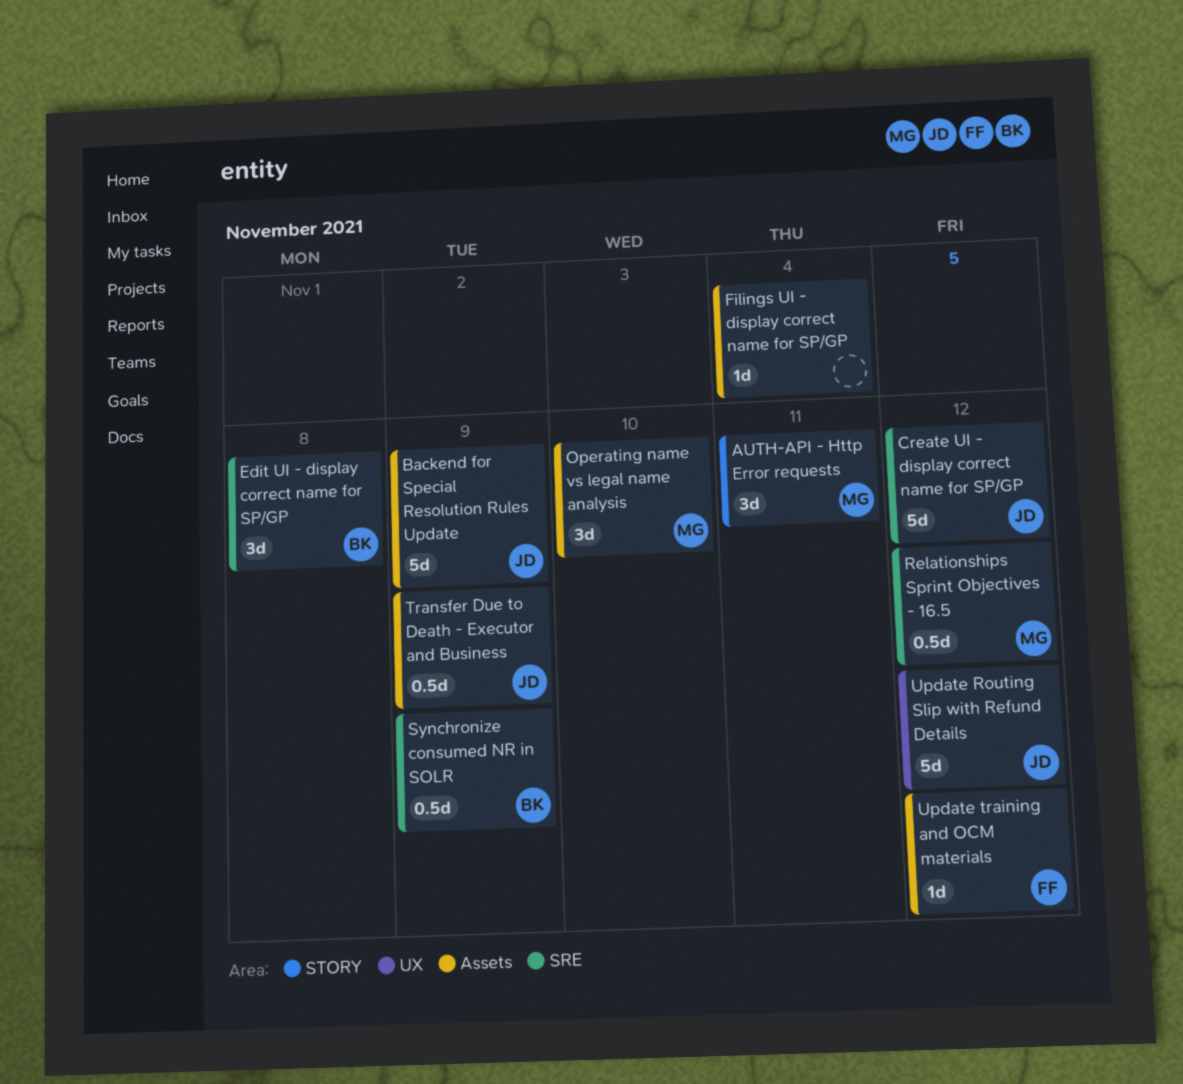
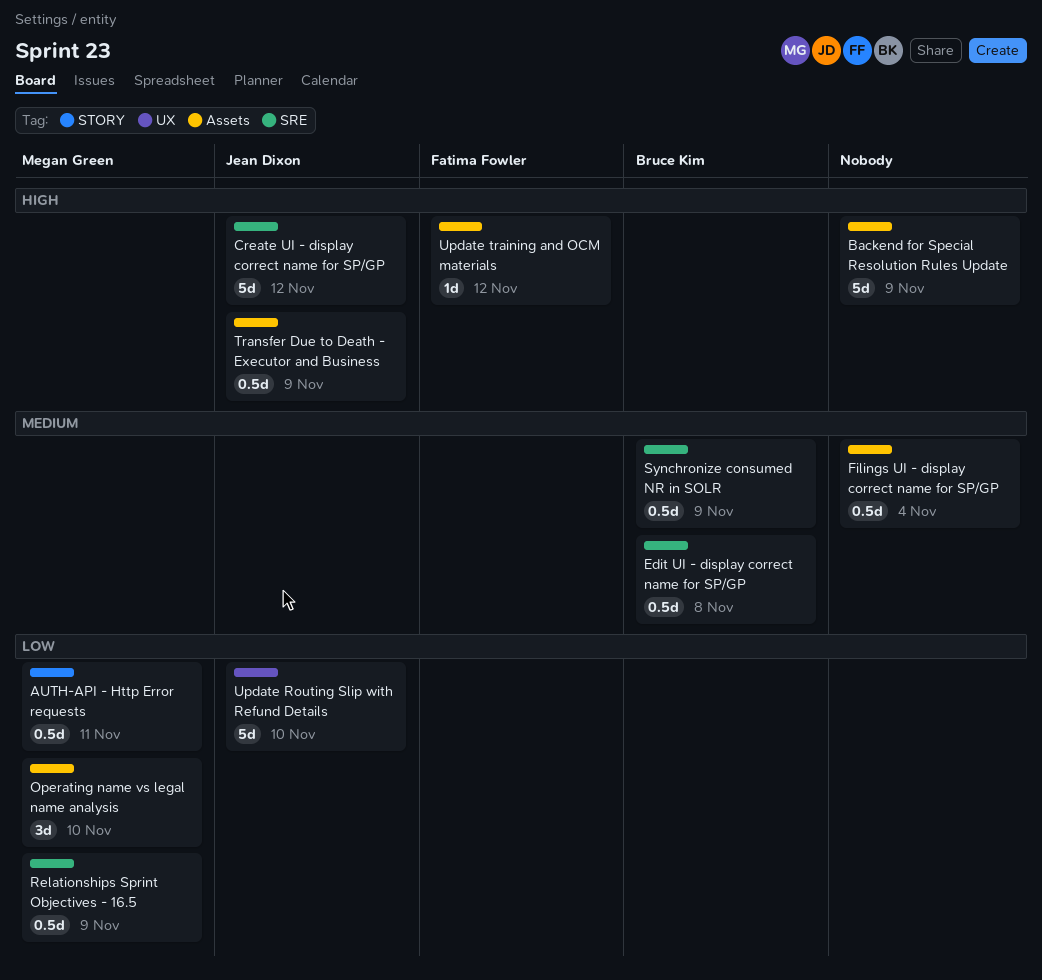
AUTH-API - Http Error requests, estimate: 3d -> 0.5d
Backend for Special Resolution Rules Update, owner: Jean Dixon -> none
Edit UI - display correct name for SP/GP, estimate: 3d -> 0.5d
Filings UI - display correct name for SP/GP, estimate: 1d -> 0.5d
Relationships Sprint Objectives - 16.5, due: Nov 12 -> Nov 9
Update Routing Slip with Refund Details, due: Nov 12 -> Nov 10

